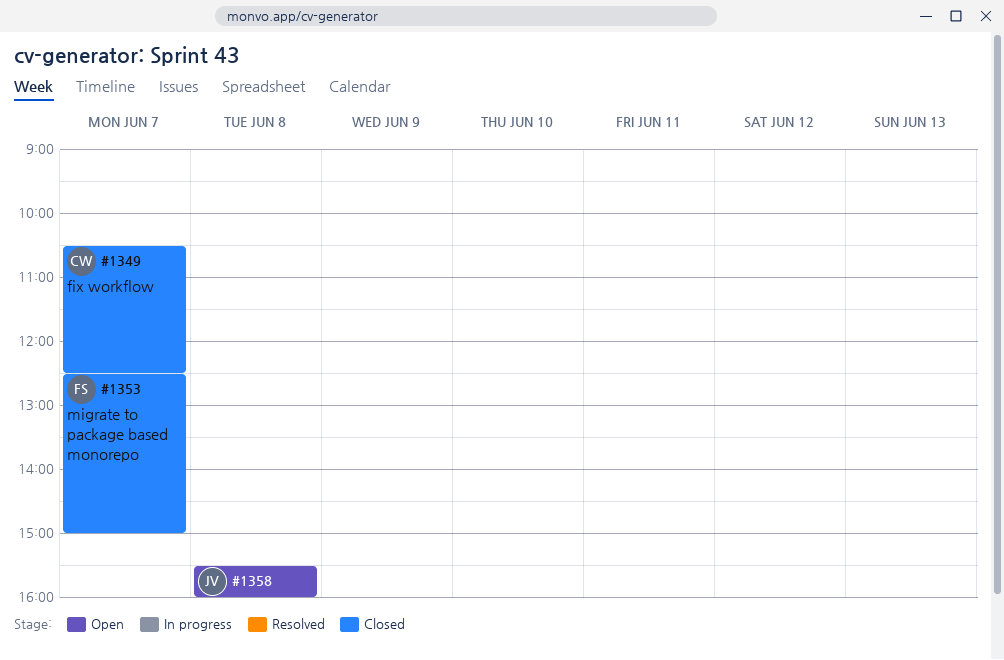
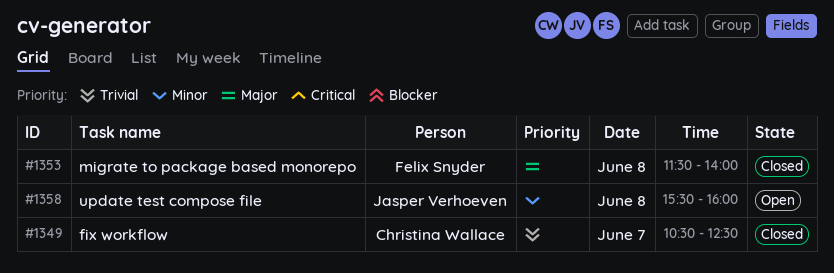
#1353, day: Jun 7 -> Jun 8
#1353, begins: 12:30 -> 11:30
#1353, ends: 15:00 -> 14:00

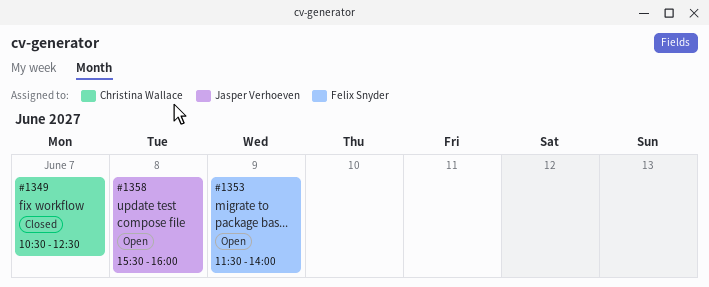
#1353, status: Closed -> Open
#1353, day: Jun 8 -> Jun 9

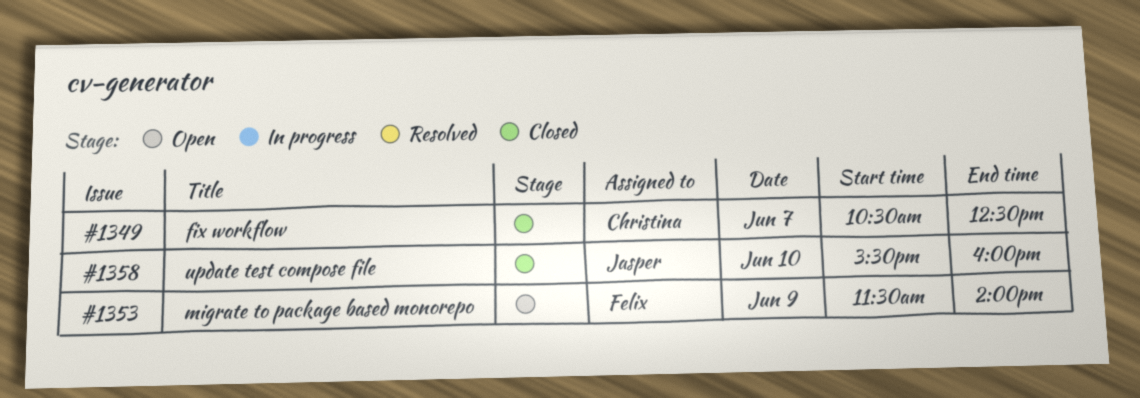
#1358, status: Open -> Closed
#1358, day: Jun 8 -> Jun 10

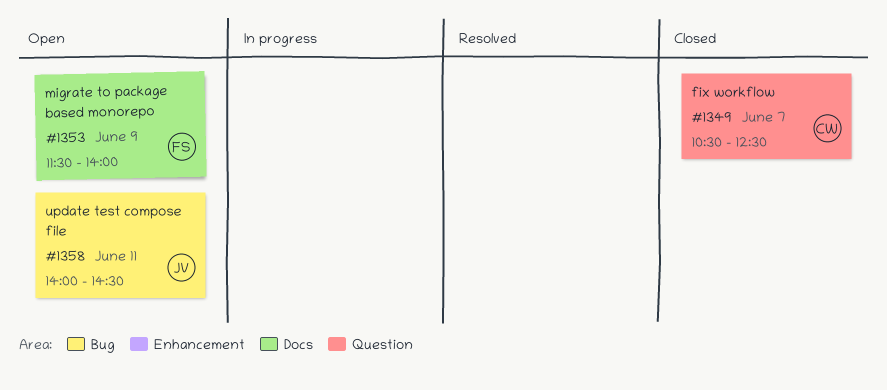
#1358, status: Closed -> Open
#1358, day: Jun 10 -> Jun 11
#1358, begins: 15:30 -> 14:00
#1358, ends: 16:00 -> 14:30

